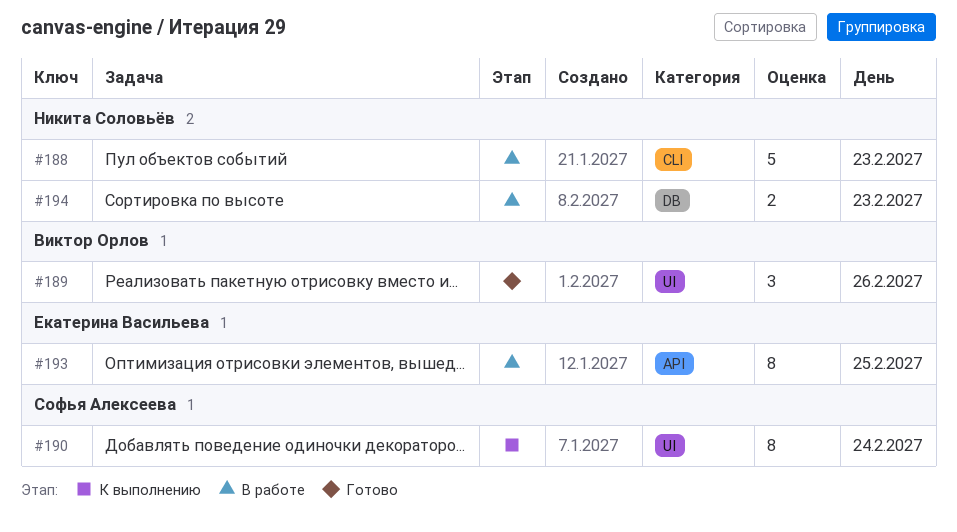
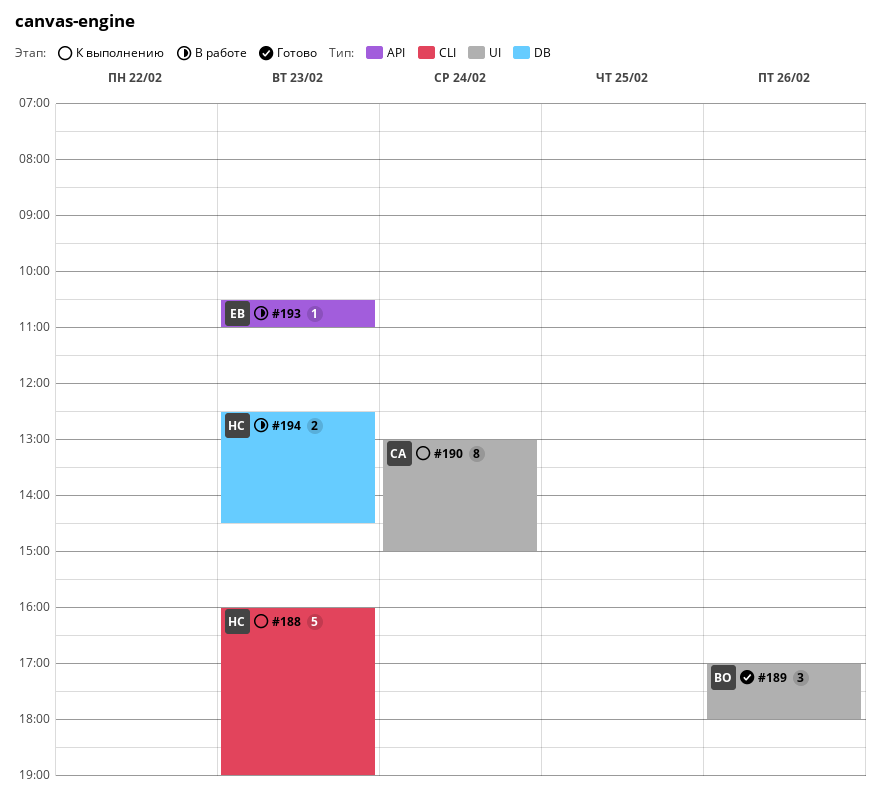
#188, status: В работе -> К выполнению
#193, estimate: 8 -> 1
#193, day: Feb 25 -> Feb 23

